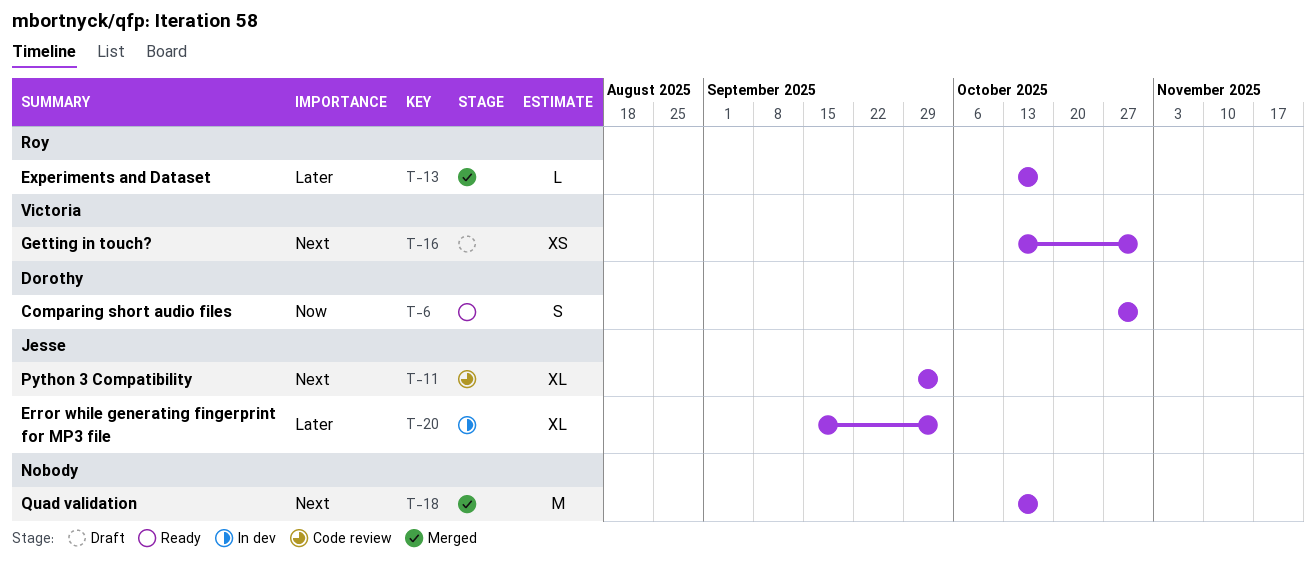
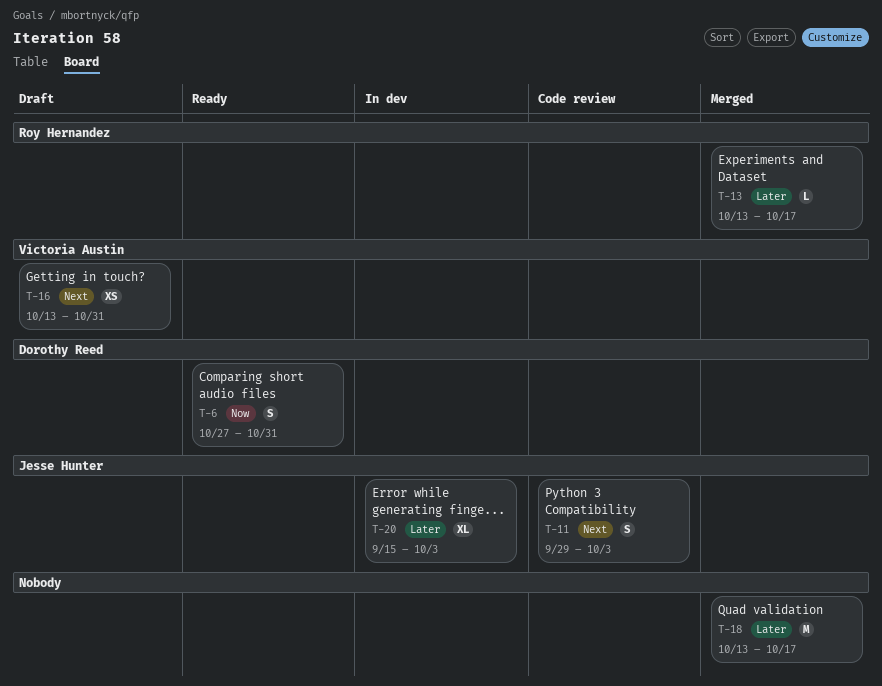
T-11, estimate: XL -> S
T-18, priority: Next -> Later

